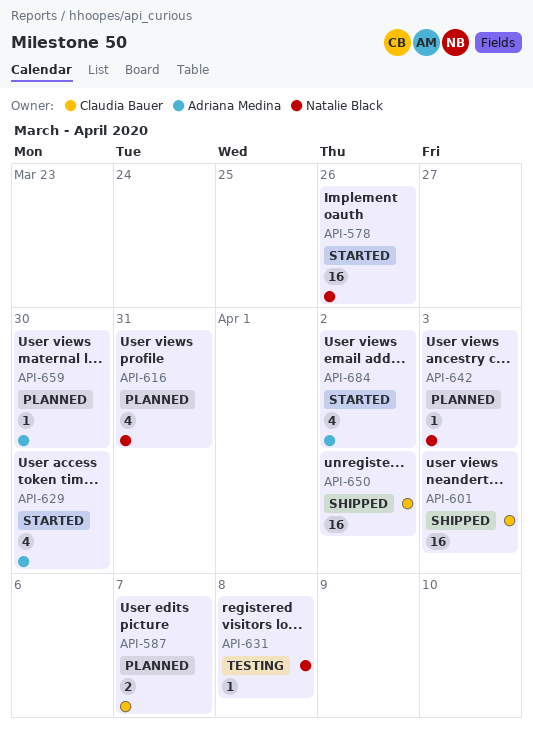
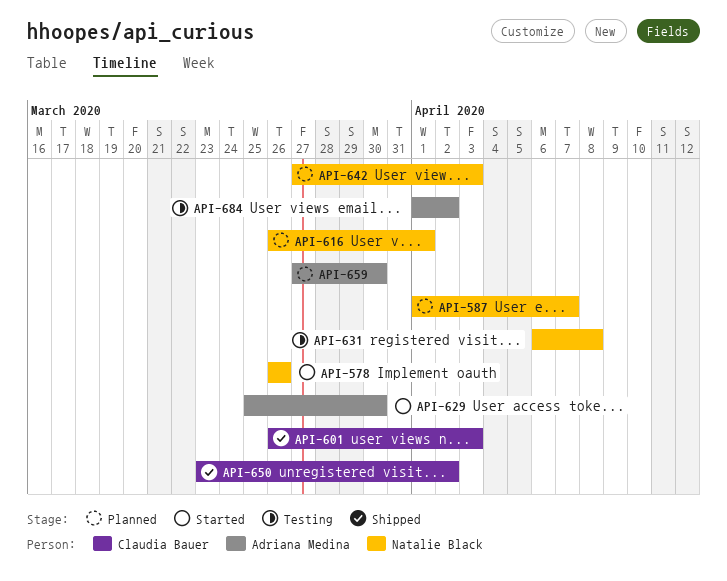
API-587, owner: Claudia Bauer -> Natalie Black
API-616, due: Mar 31 -> Apr 1
API-684, status: Started -> Testing

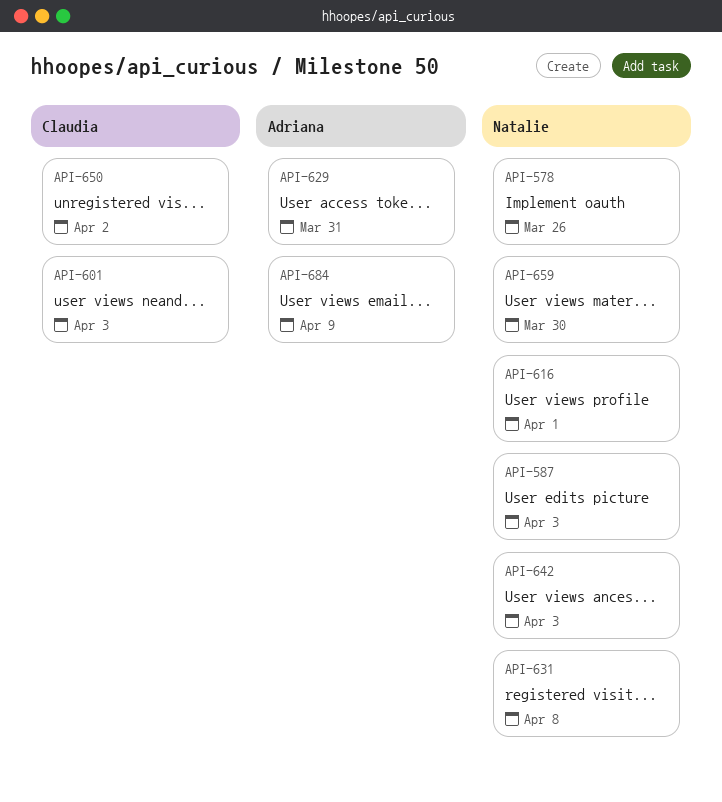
API-587, due: Apr 7 -> Apr 3
API-629, due: Mar 30 -> Mar 31
API-659, owner: Adriana Medina -> Natalie Black
API-684, due: Apr 2 -> Apr 9

